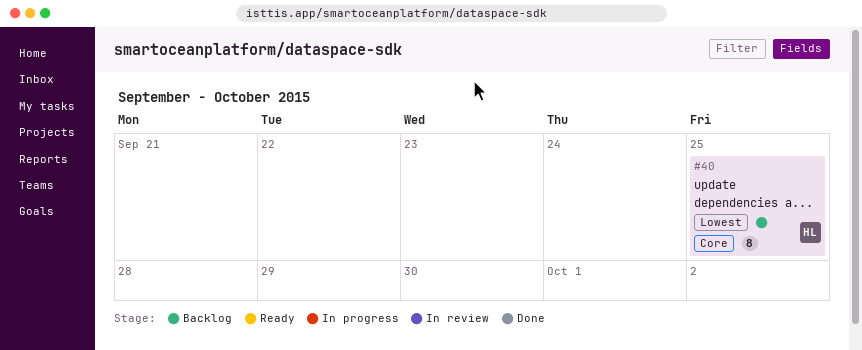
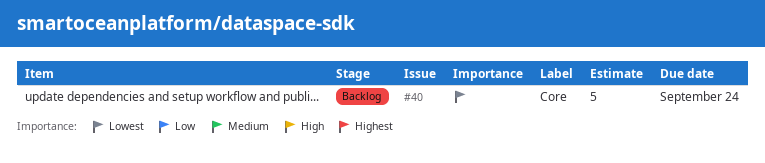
#40, estimate: 8 -> 5
#40, due: Sep 25 -> Sep 24

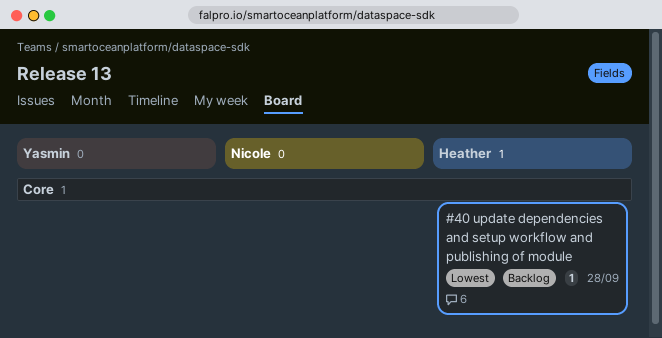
#40, estimate: 5 -> 1
#40, due: Sep 24 -> Sep 28

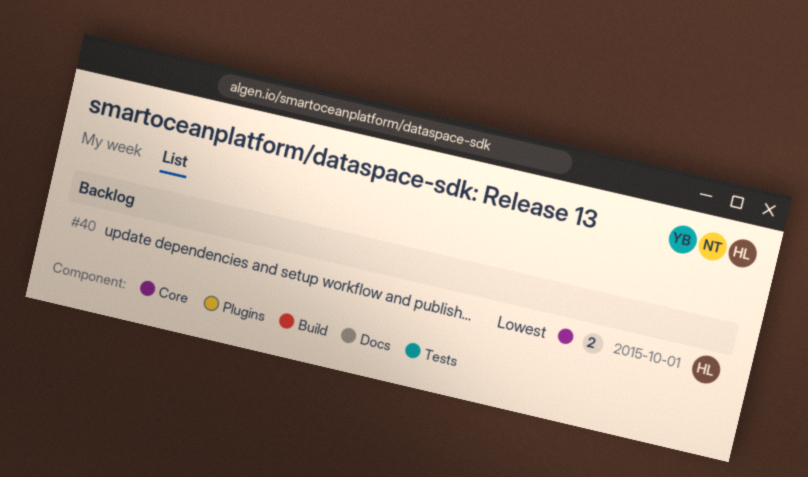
#40, estimate: 1 -> 2
#40, due: Sep 28 -> Oct 1

